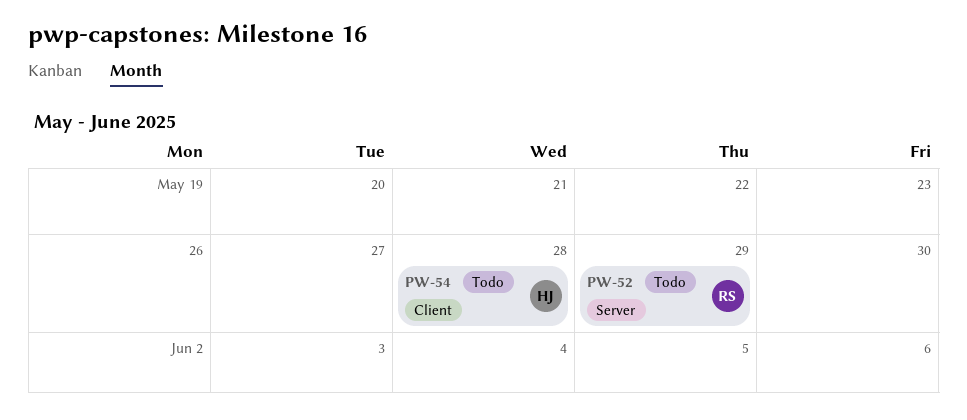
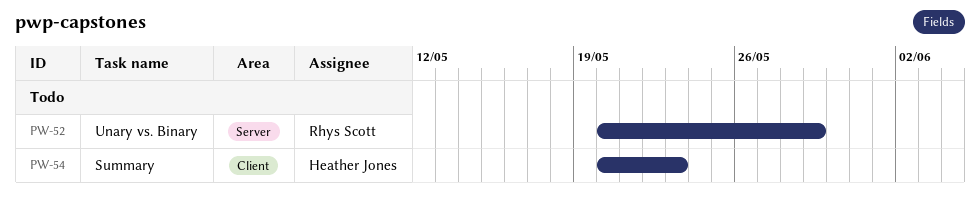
PW-54, due: May 28 -> May 23

